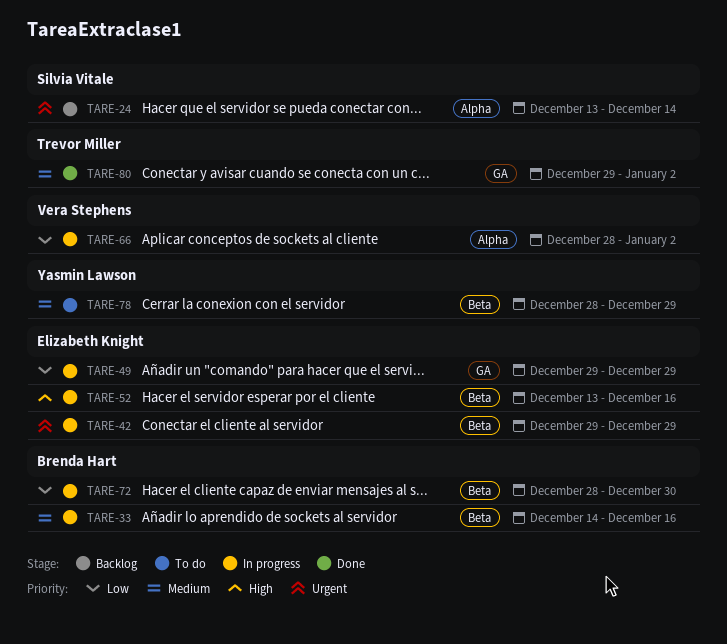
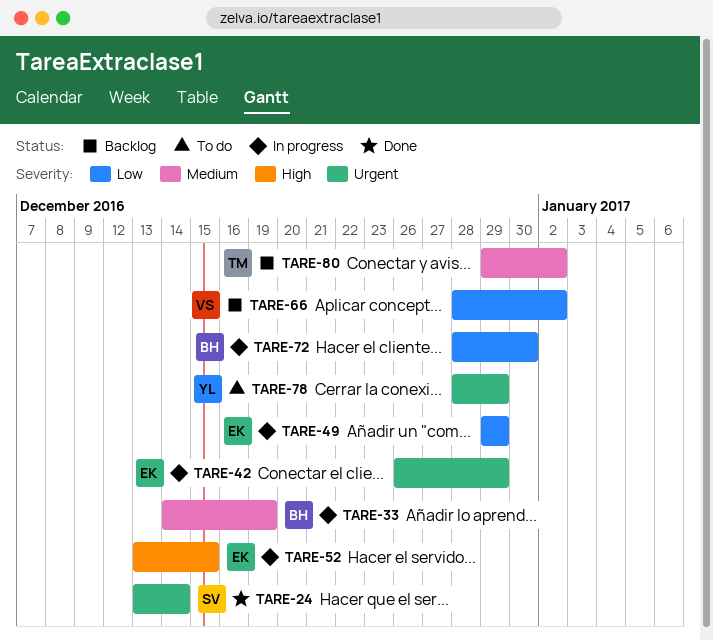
TARE-24, status: Backlog -> Done
TARE-33, due: Dec 16 -> Dec 19
TARE-42, start: Dec 29 -> Dec 26
TARE-52, due: Dec 16 -> Dec 15
TARE-66, status: In progress -> Backlog
TARE-78, priority: Medium -> Urgent
TARE-80, status: Done -> Backlog

